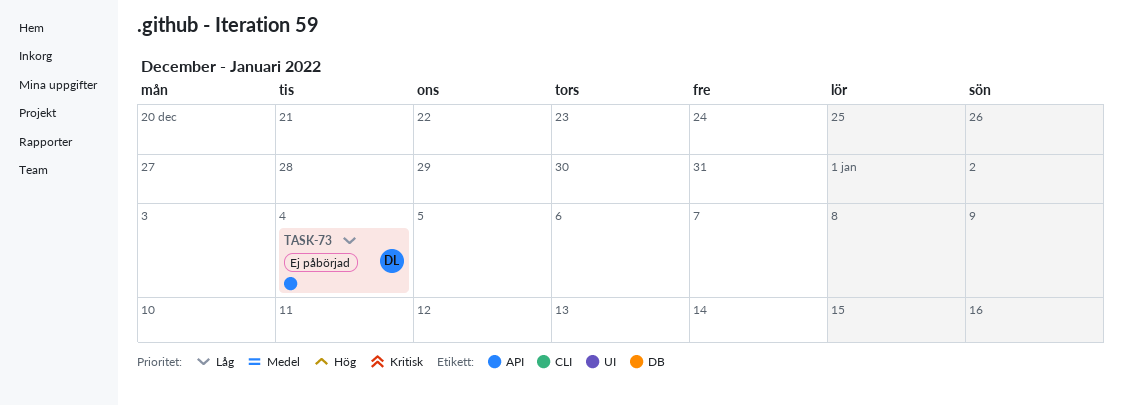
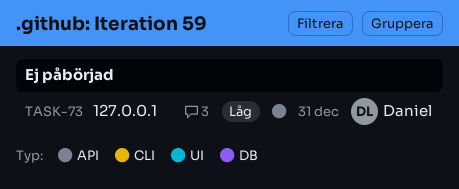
TASK-73, due: Jan 4 -> Dec 31

